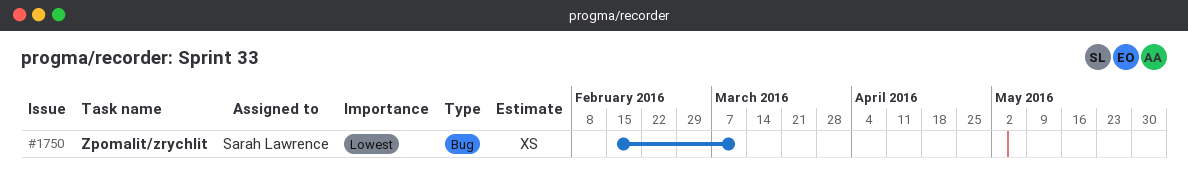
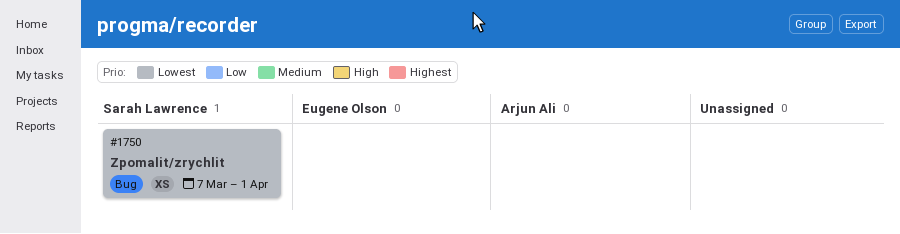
#1750, start: Feb 15 -> Mar 7
#1750, due: Mar 11 -> Apr 1

